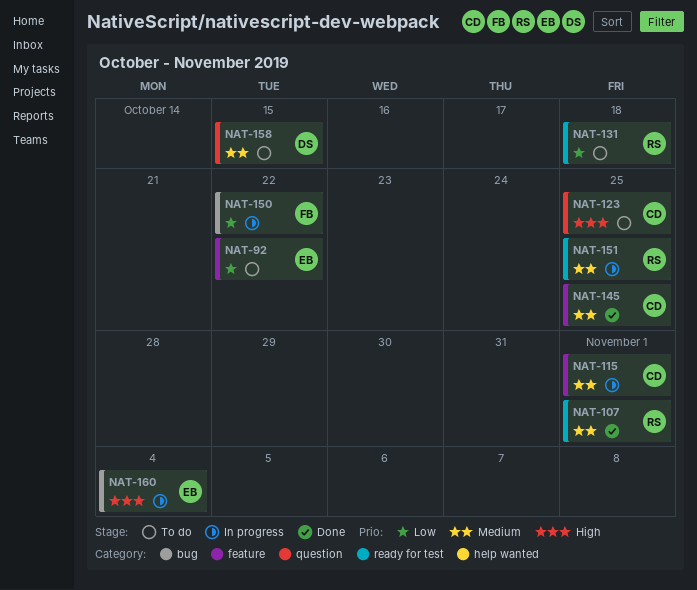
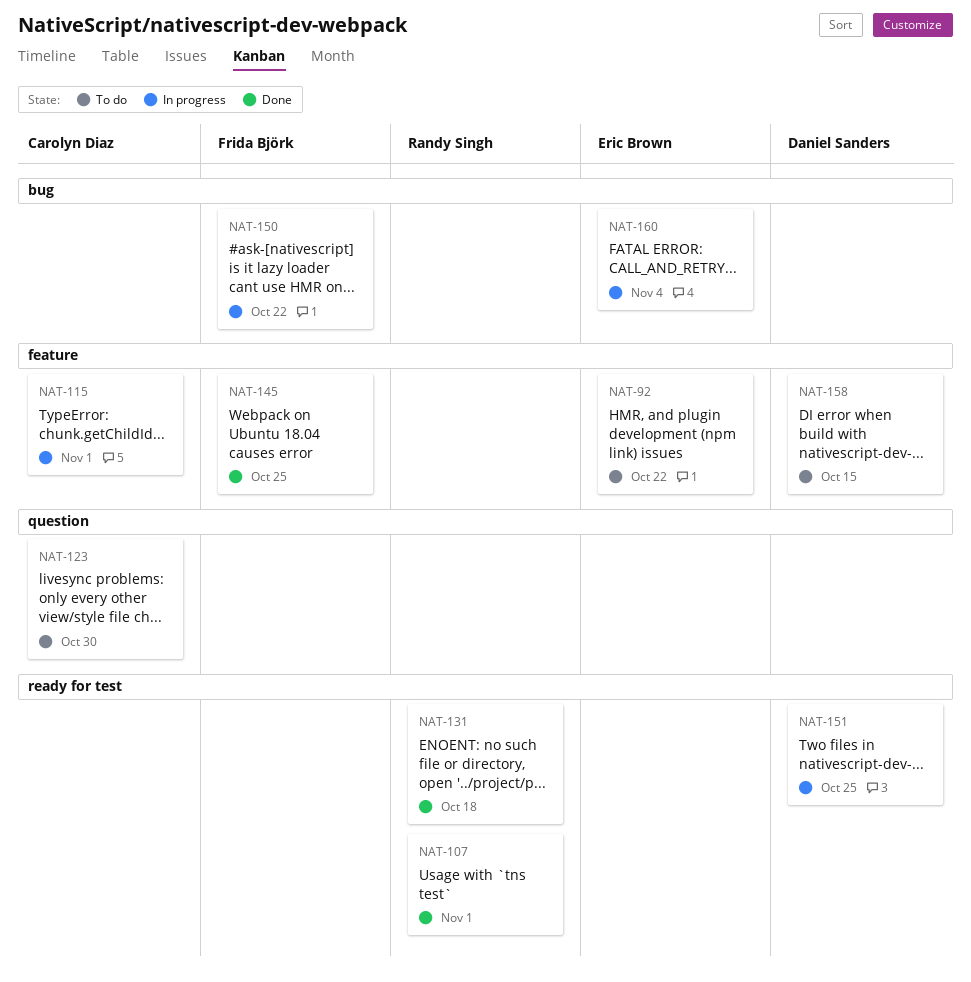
NAT-123, due: Oct 25 -> Oct 30
NAT-131, status: To do -> Done
NAT-145, owner: Carolyn Diaz -> Frida Björk
NAT-151, owner: Randy Singh -> Daniel Sanders
NAT-158, label: question -> feature

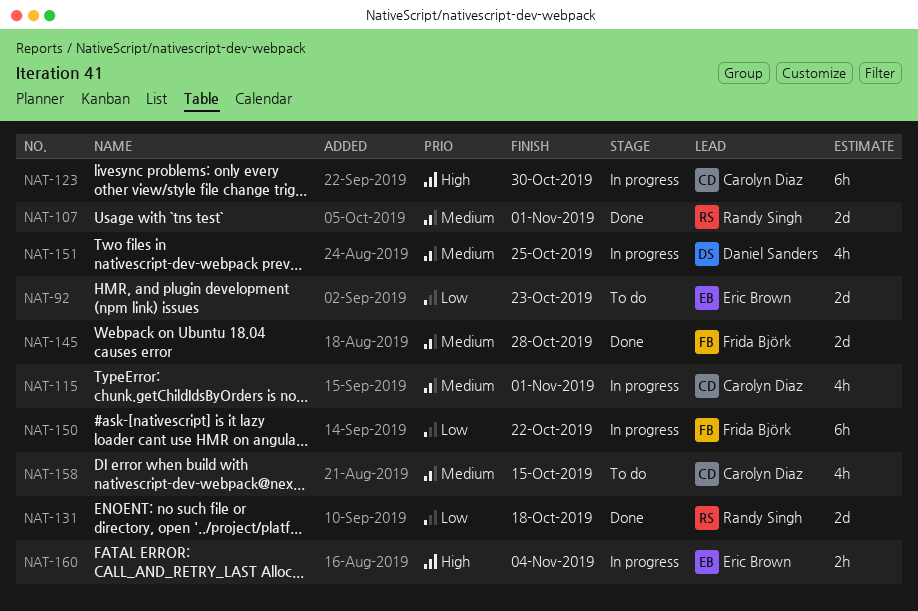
NAT-92, due: Oct 22 -> Oct 23
NAT-123, status: To do -> In progress
NAT-145, due: Oct 25 -> Oct 28
NAT-158, owner: Daniel Sanders -> Carolyn Diaz

